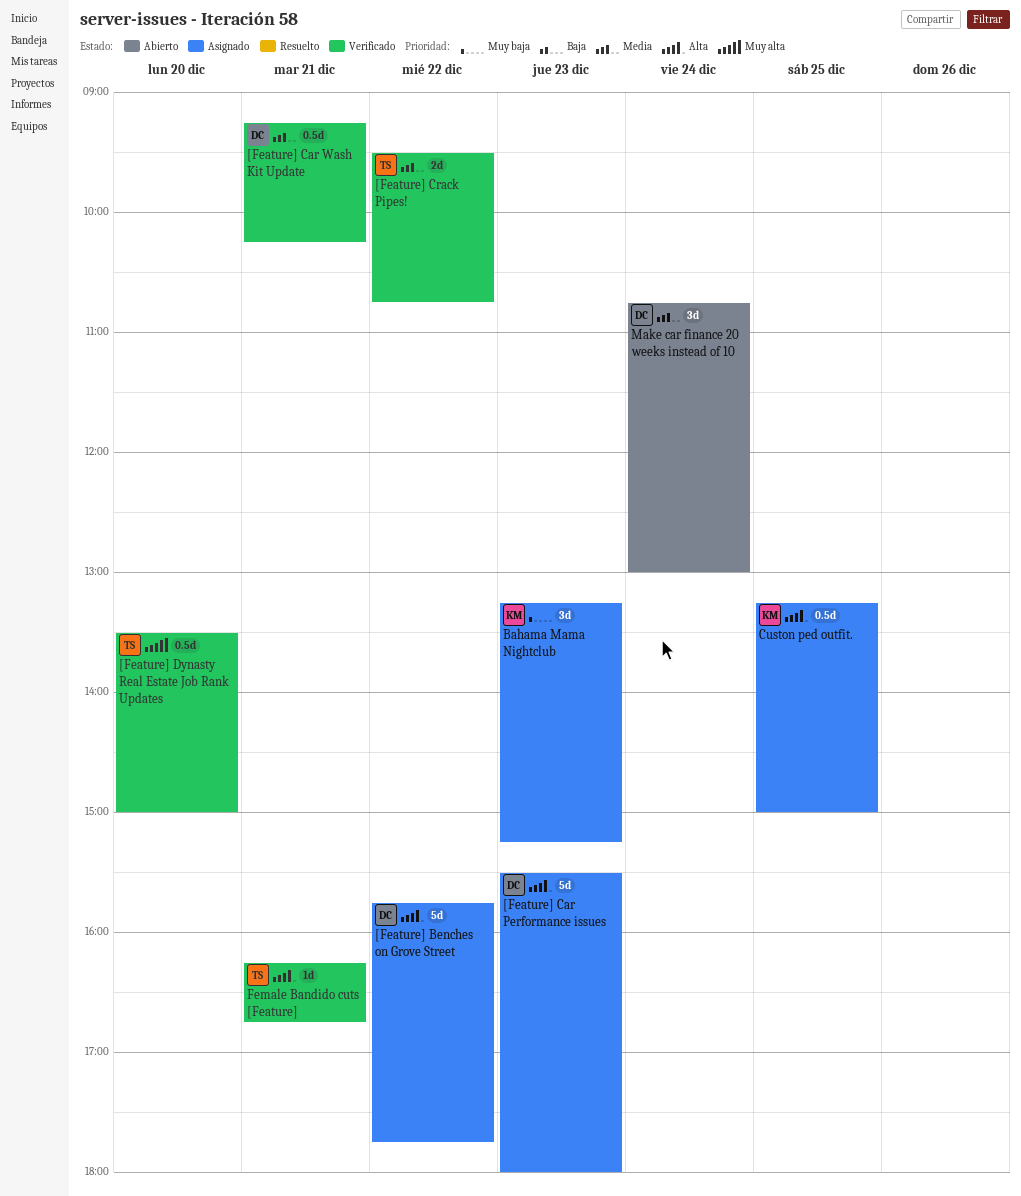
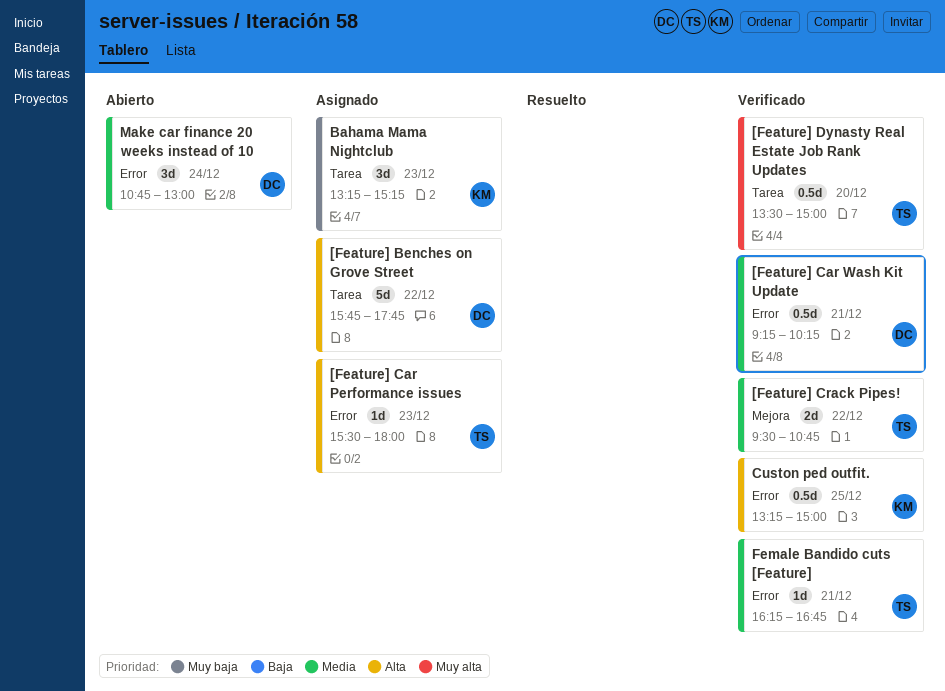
[Feature] Car Performance issues, owner: DC -> TS
[Feature] Car Performance issues, estimate: 5d -> 1d
Custon ped outfit., status: Asignado -> Verificado
Female Bandido cuts [Feature], priority: Alta -> Media

